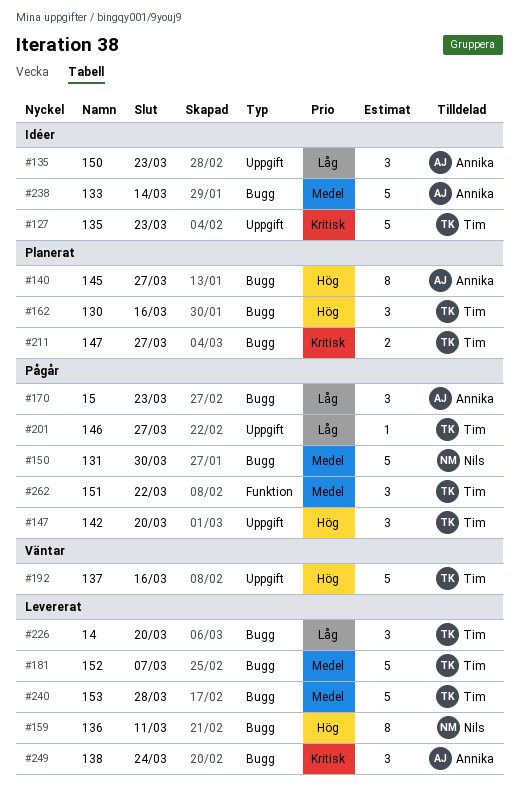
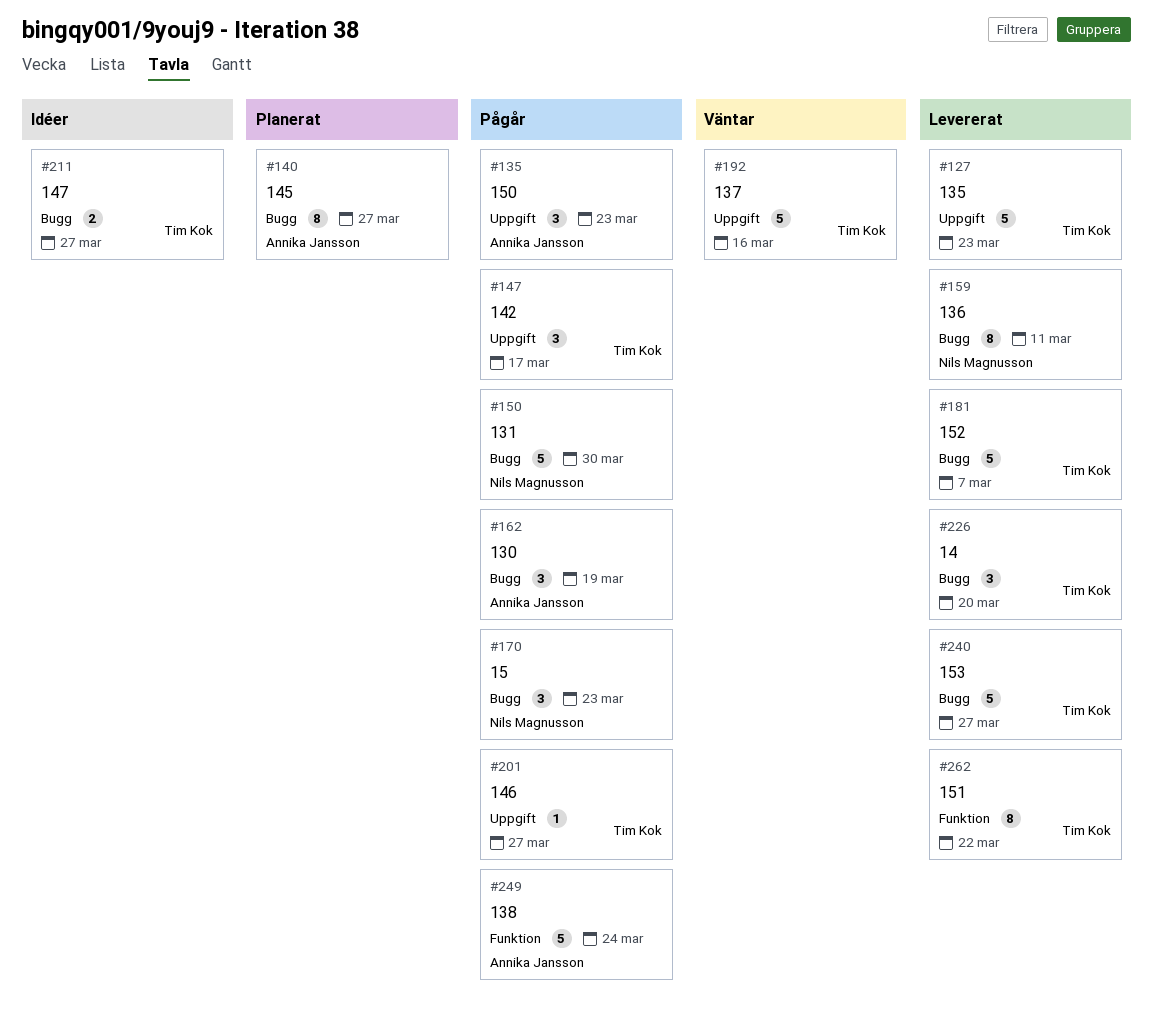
#127, status: Idéer -> Levererat
#135, status: Idéer -> Pågår
#147, due: Mar 20 -> Mar 17
#162, status: Planerat -> Pågår
#162, owner: Tim Kok -> Annika Jansson
#162, due: Mar 16 -> Mar 19
#170, owner: Annika Jansson -> Nils Magnusson
#211, status: Planerat -> Idéer
#238: present -> none
#240, due: Mar 28 -> Mar 27
#249, status: Levererat -> Pågår
#249, label: Bugg -> Funktion
#249, estimate: 3 -> 5
#262, status: Pågår -> Levererat
#262, estimate: 3 -> 8

